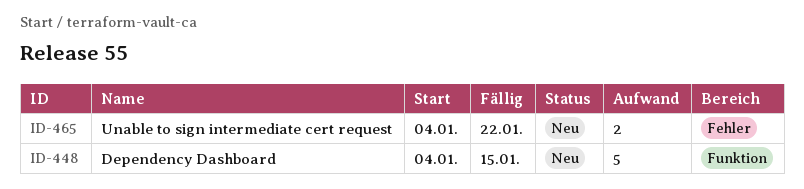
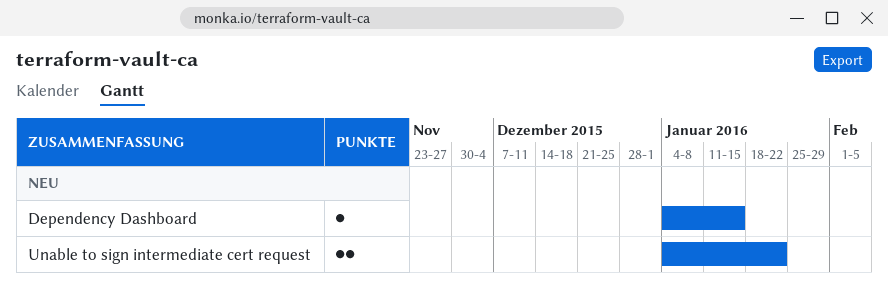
Dependency Dashboard, estimate: 5 -> 1

